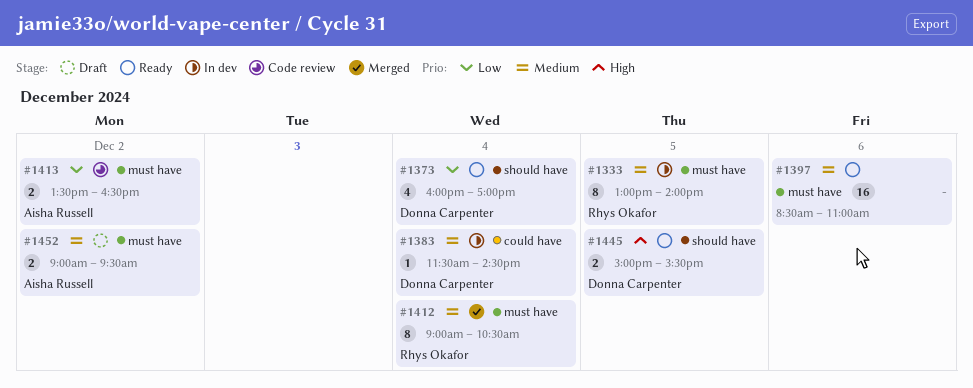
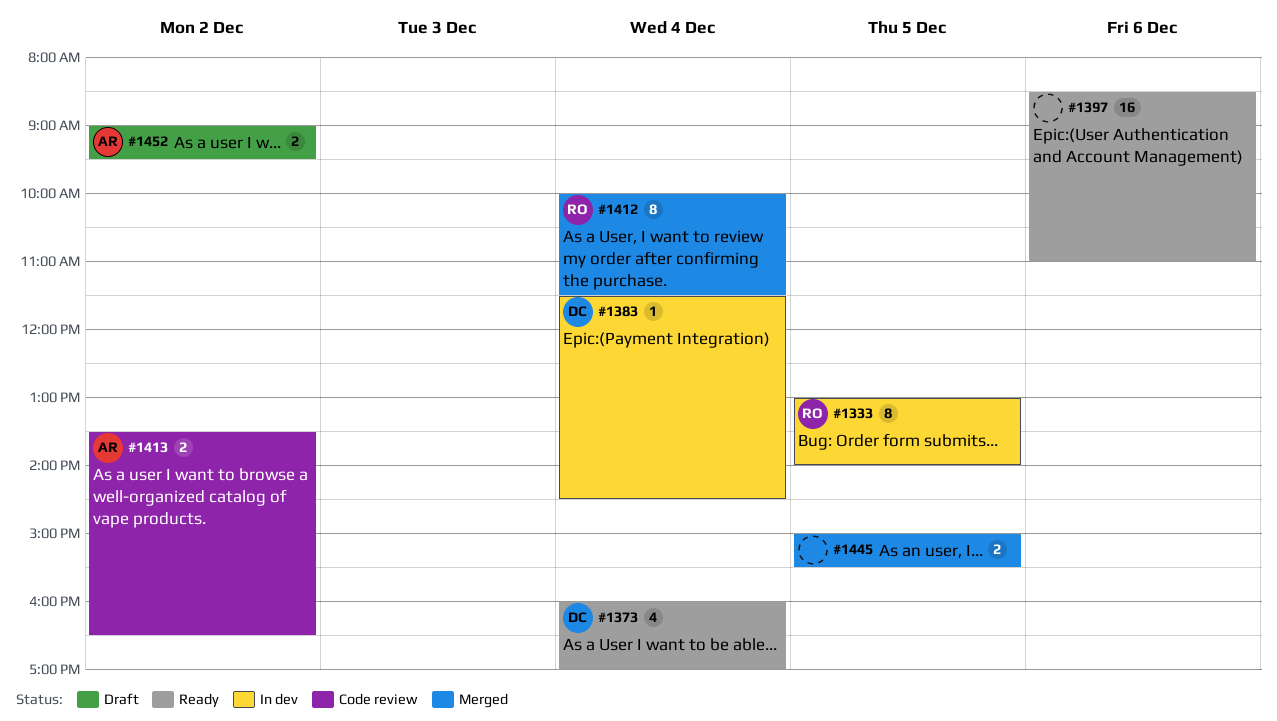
#1412, begins: 09:00 -> 10:00
#1412, ends: 10:30 -> 11:30
#1445, status: Ready -> Merged
#1445, owner: Donna Carpenter -> none

